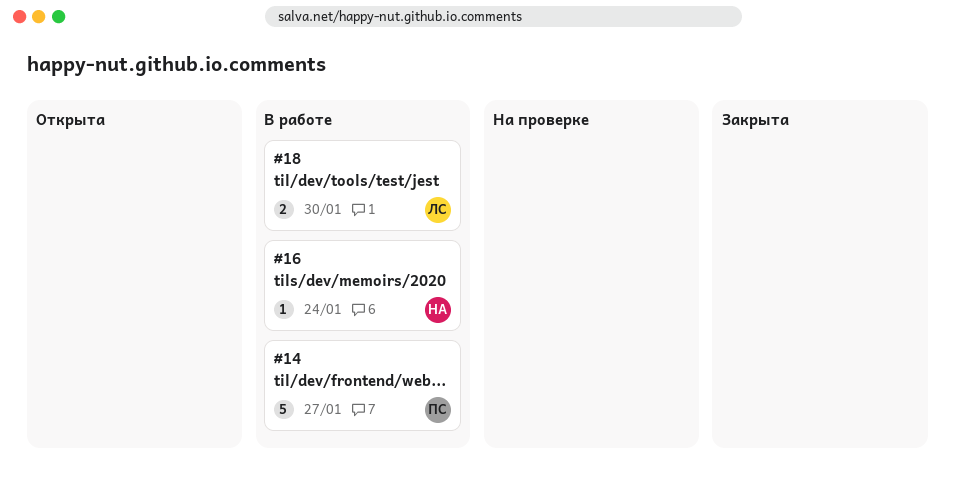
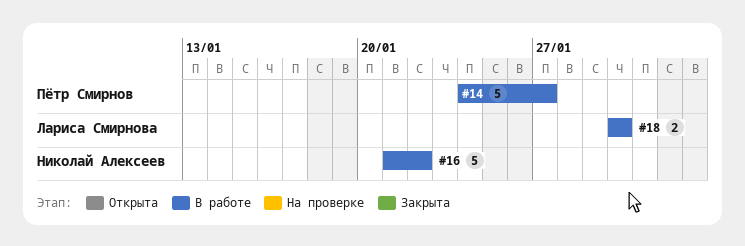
#16, estimate: 1 -> 5
#16, due: Jan 24 -> Jan 22

